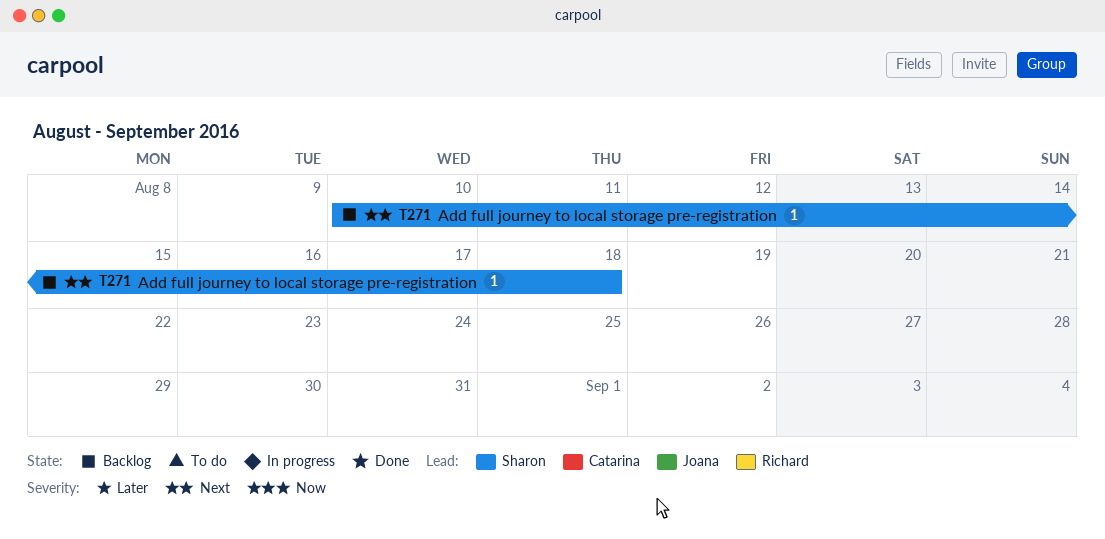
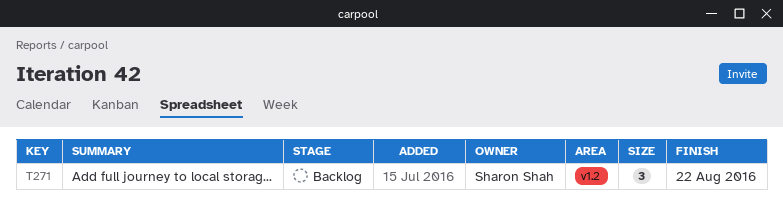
T271, estimate: 1 -> 3
T271, due: Aug 18 -> Aug 22

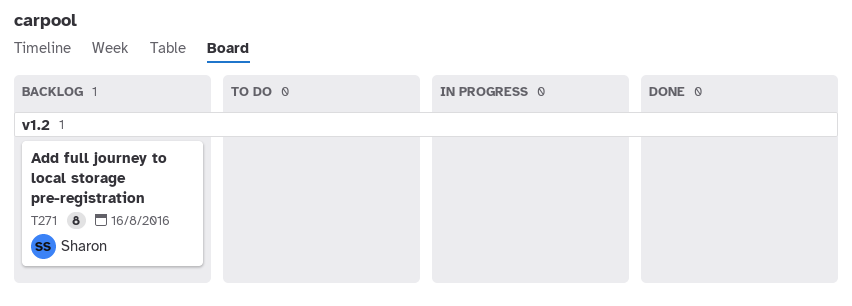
T271, estimate: 3 -> 8
T271, due: Aug 22 -> Aug 16

